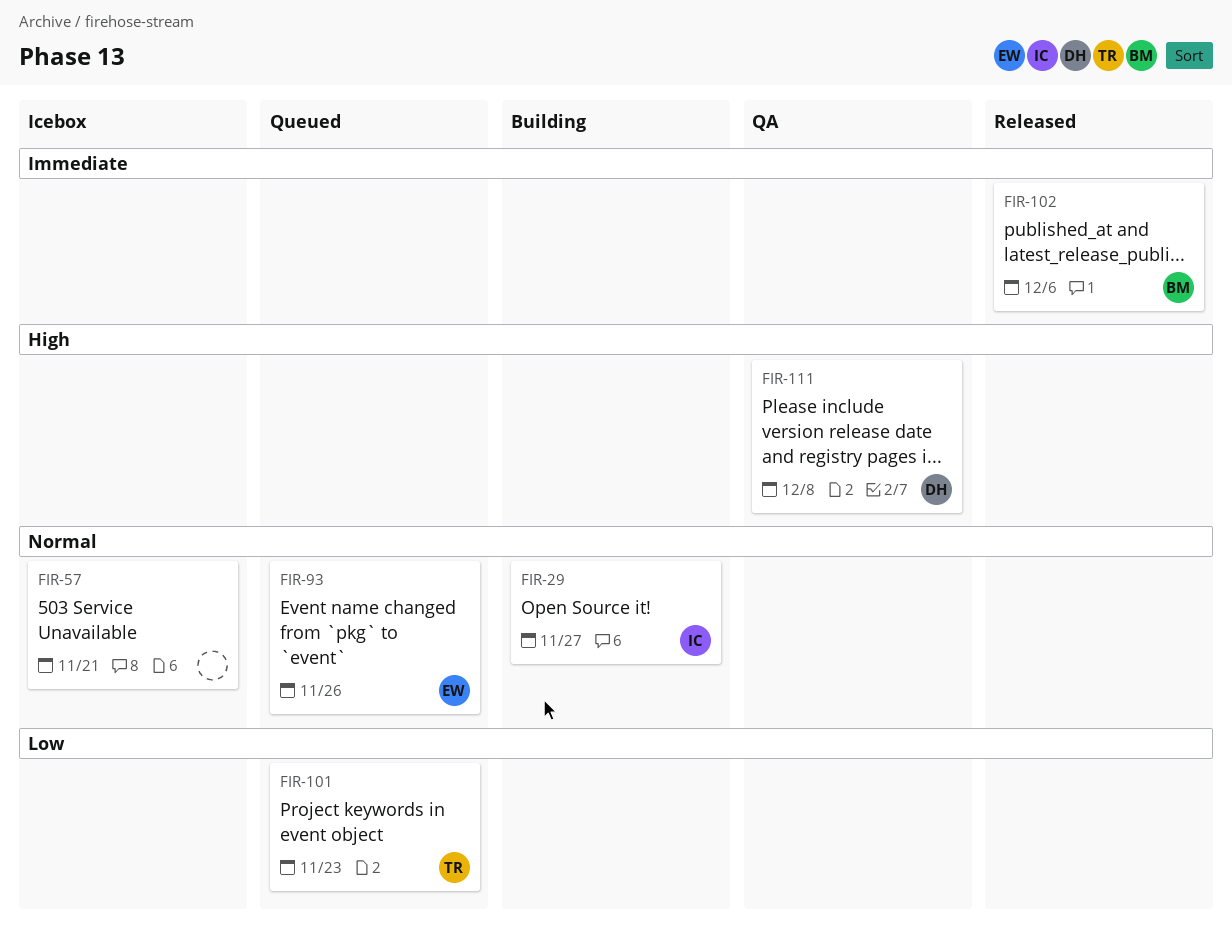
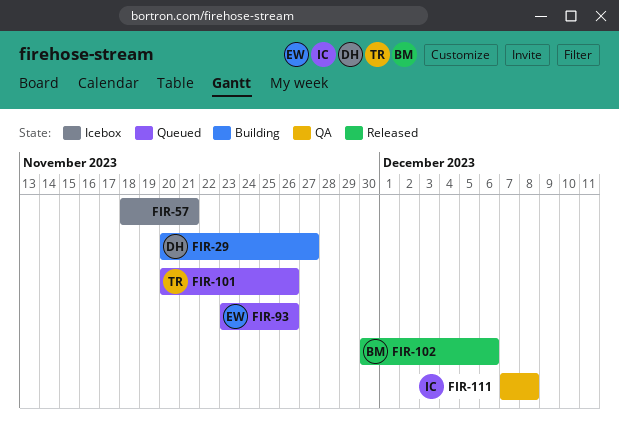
FIR-29, owner: IC -> DH
FIR-101, due: Nov 23 -> Nov 26
FIR-111, owner: DH -> IC

